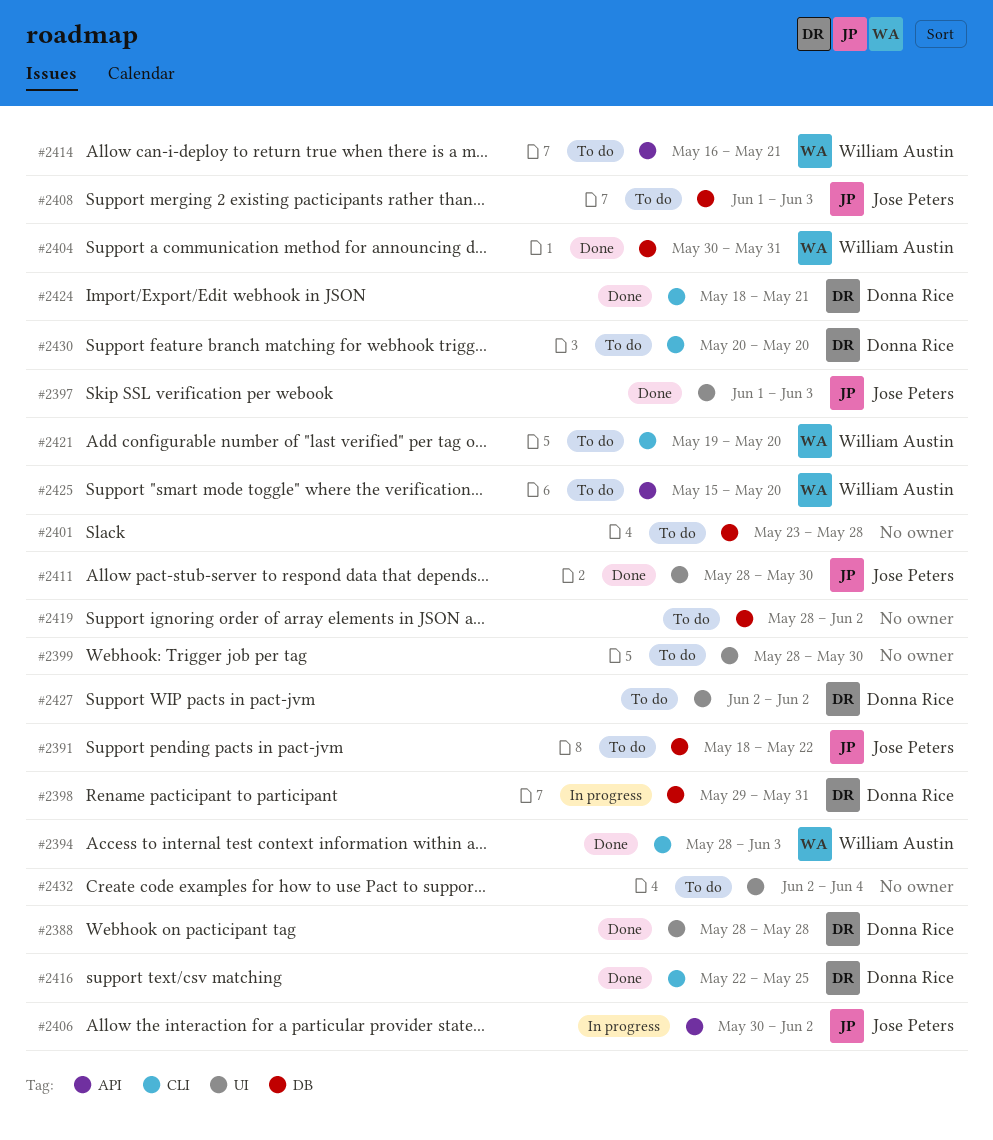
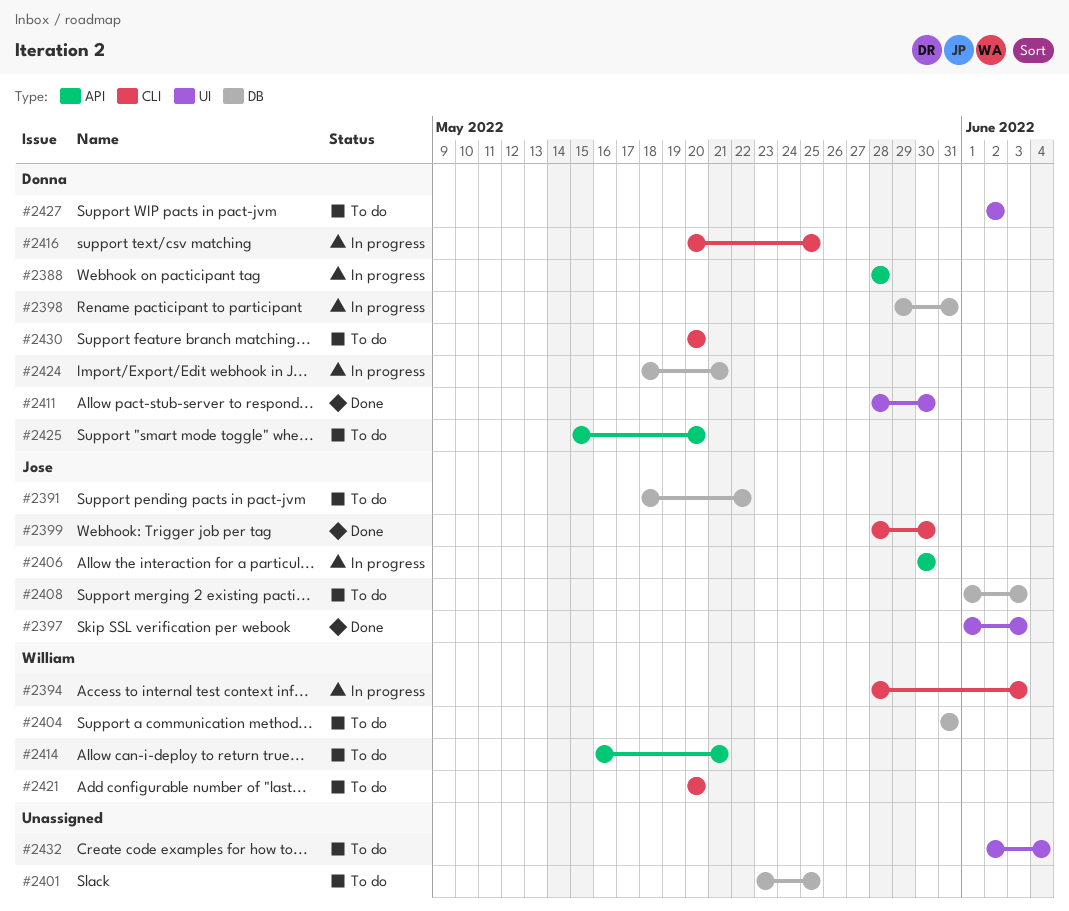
#2388, status: Done -> In progress
#2388, label: UI -> API
#2394, status: Done -> In progress
#2399, status: To do -> Done
#2399, owner: none -> Jose Peters
#2399, label: UI -> CLI
#2401, due: May 28 -> May 25
#2404, status: Done -> To do
#2404, start: May 30 -> May 31
#2406, due: Jun 2 -> May 30
#2411, owner: Jose Peters -> Donna Rice
#2416, status: Done -> In progress
#2416, start: May 22 -> May 20
#2419: present -> none
#2421, start: May 19 -> May 20
#2424, status: Done -> In progress
#2424, label: CLI -> DB
#2425, owner: William Austin -> Donna Rice

